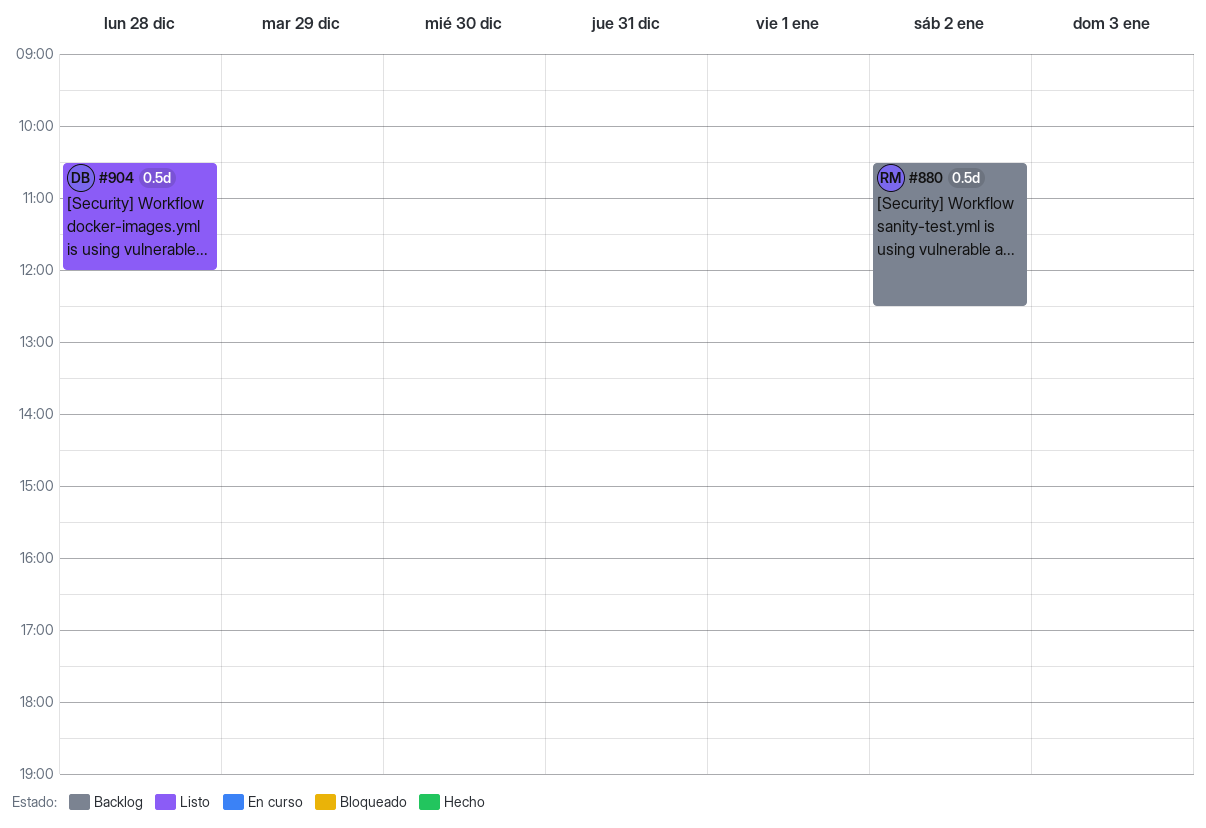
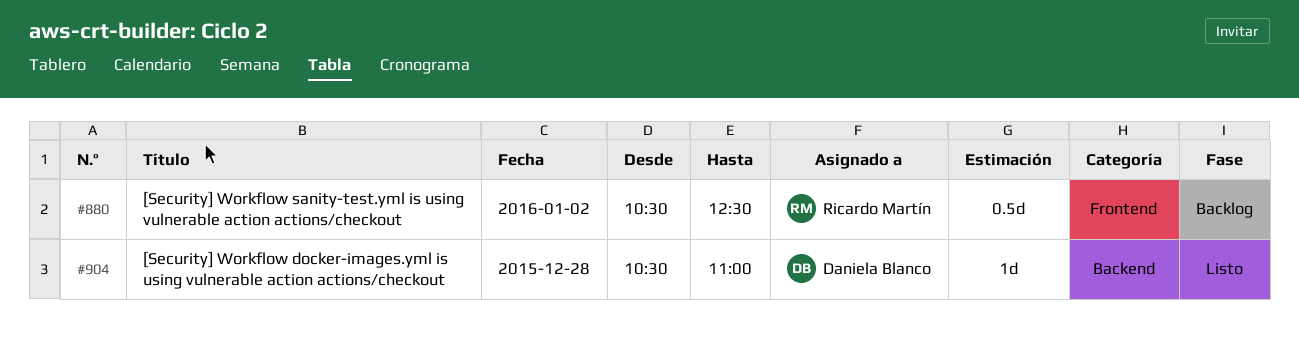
#904, estimate: 0.5d -> 1d
#904, ends: 12:00 -> 11:00

